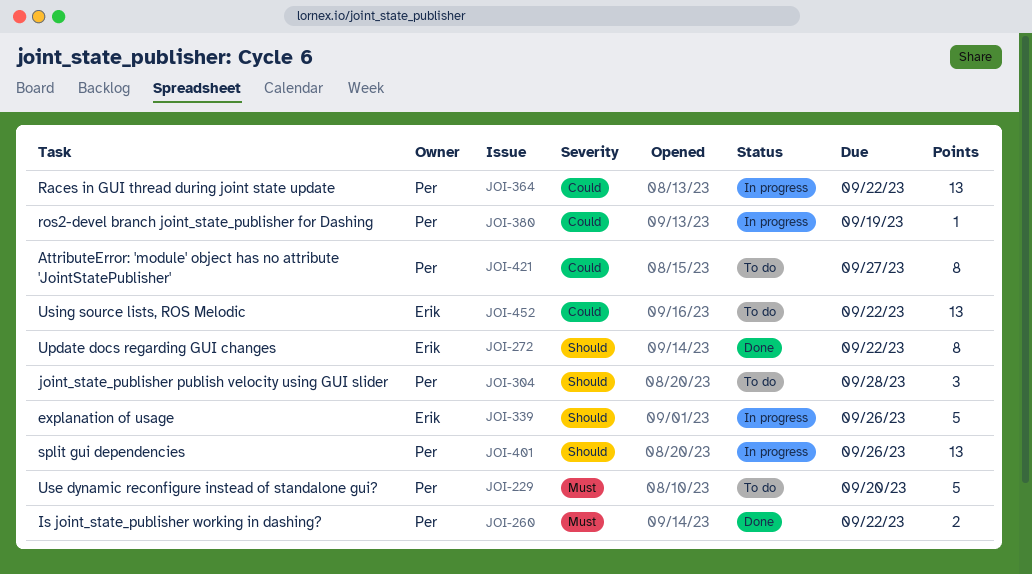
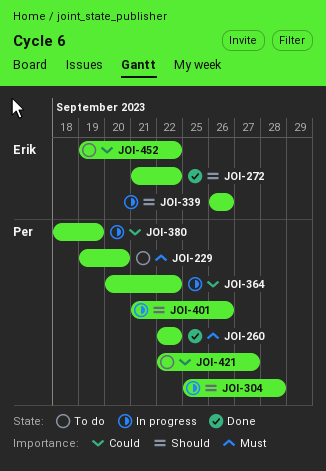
JOI-304, status: To do -> In progress

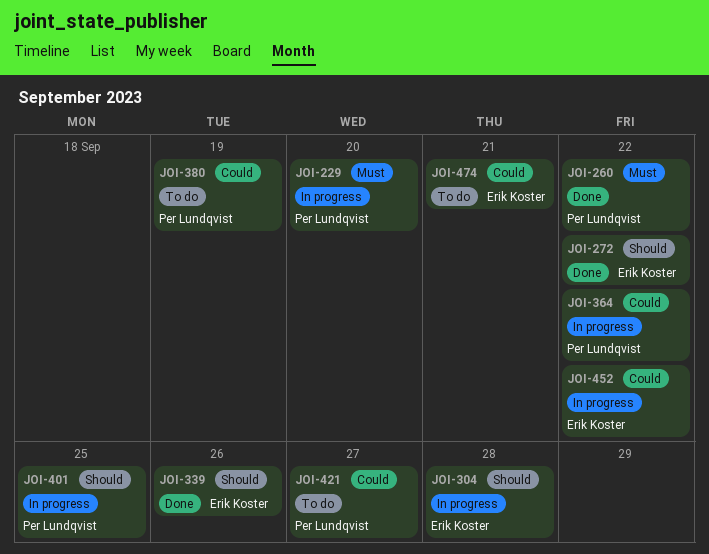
JOI-229, status: To do -> In progress
JOI-304, owner: Per Lundqvist -> Erik Koster
JOI-339, status: In progress -> Done
JOI-380, status: In progress -> To do
JOI-401, due: Sep 26 -> Sep 25
JOI-452, status: To do -> In progress
JOI-474: none -> present

